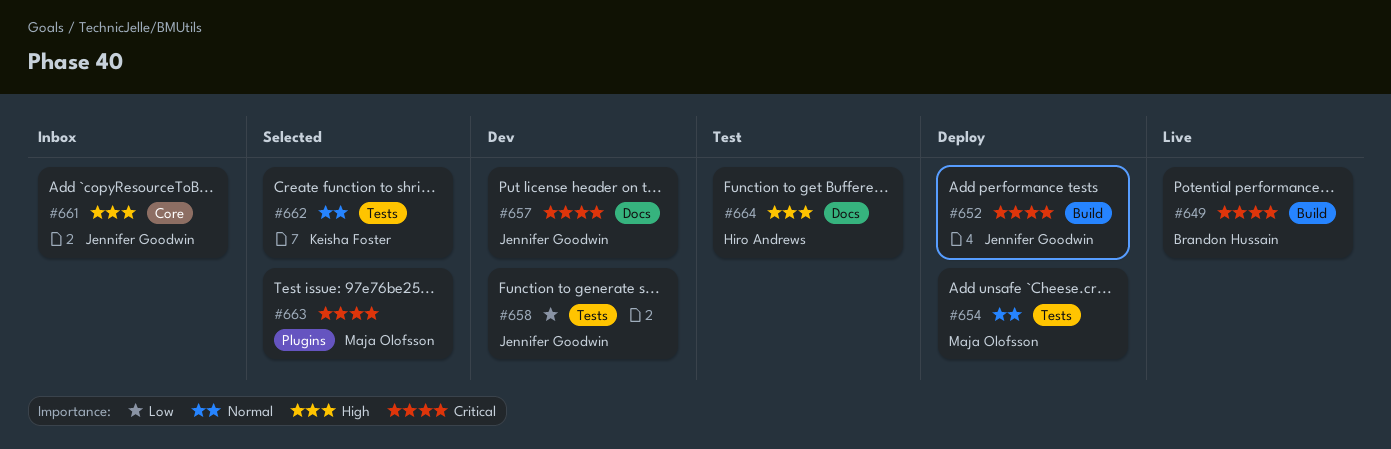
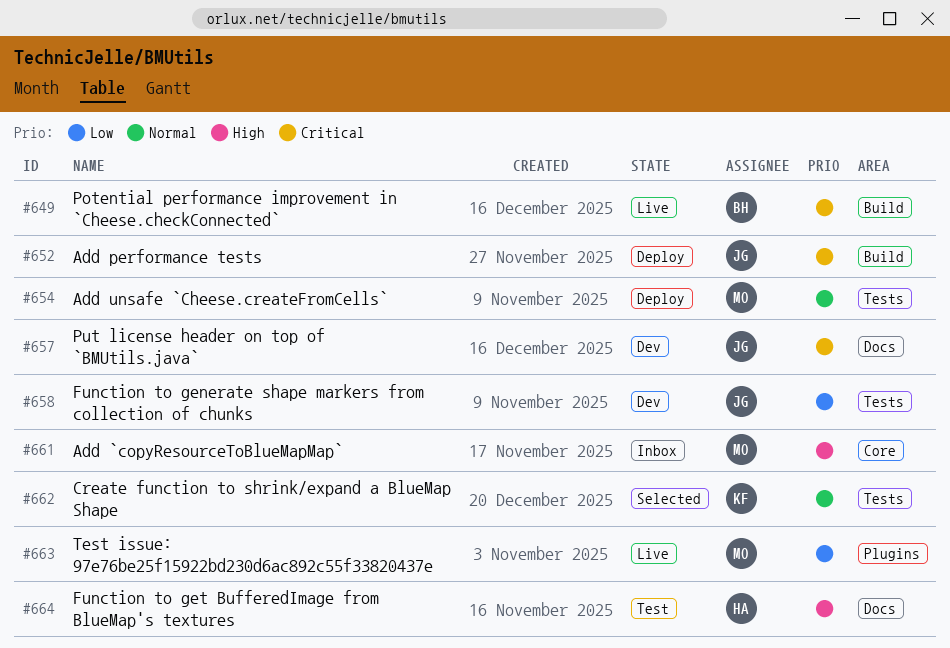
#661, owner: Jennifer Goodwin -> Maja Olofsson
#663, status: Selected -> Live
#663, priority: Critical -> Low

